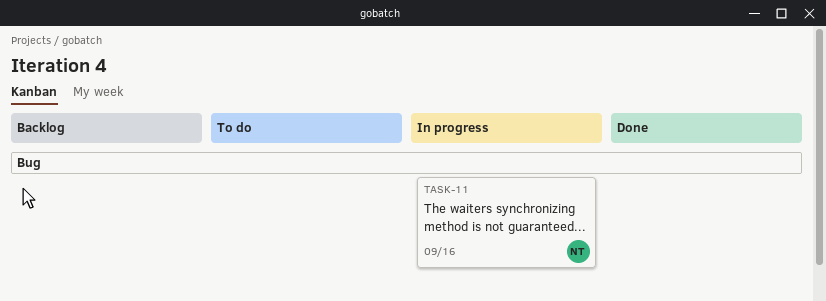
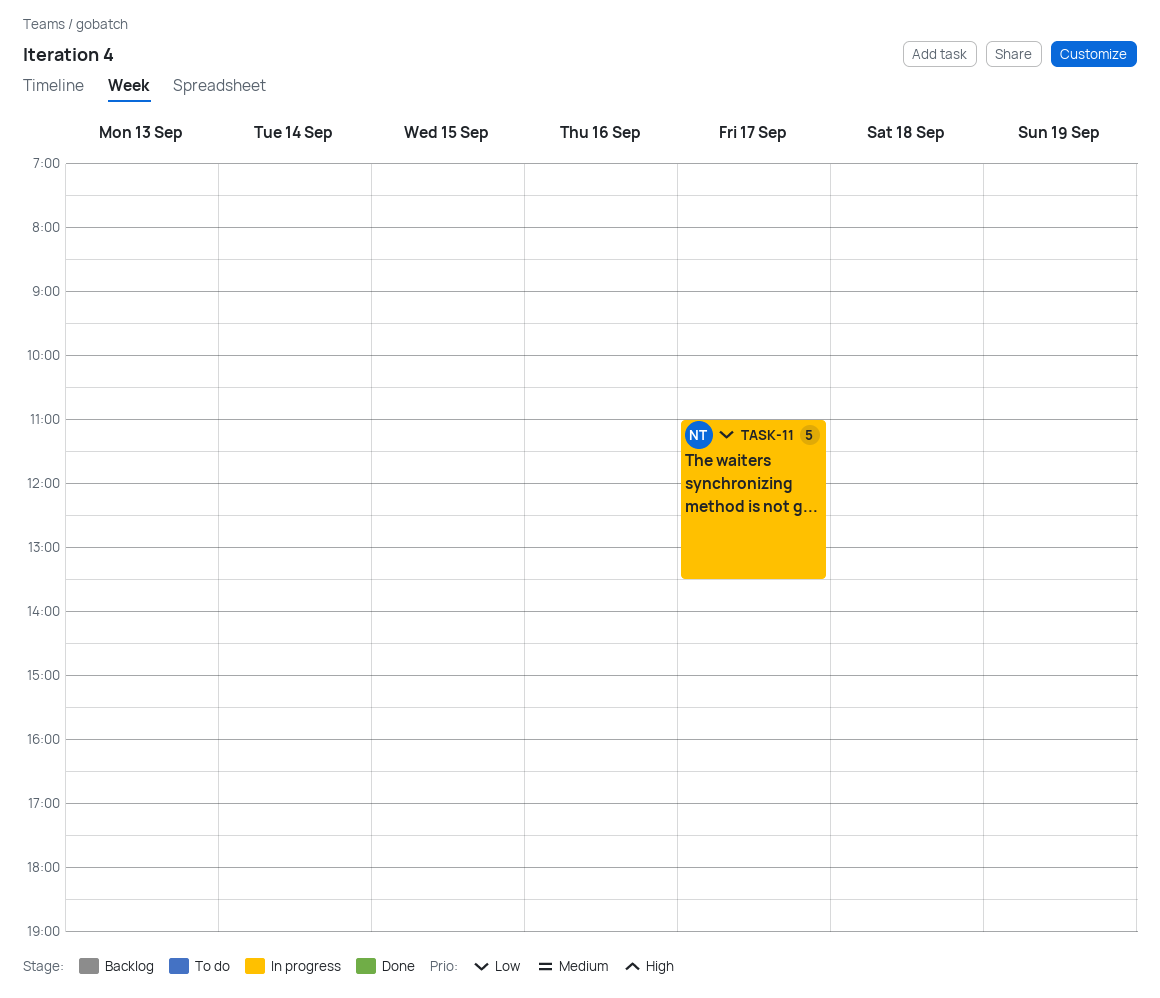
TASK-11, day: Sep 16 -> Sep 17

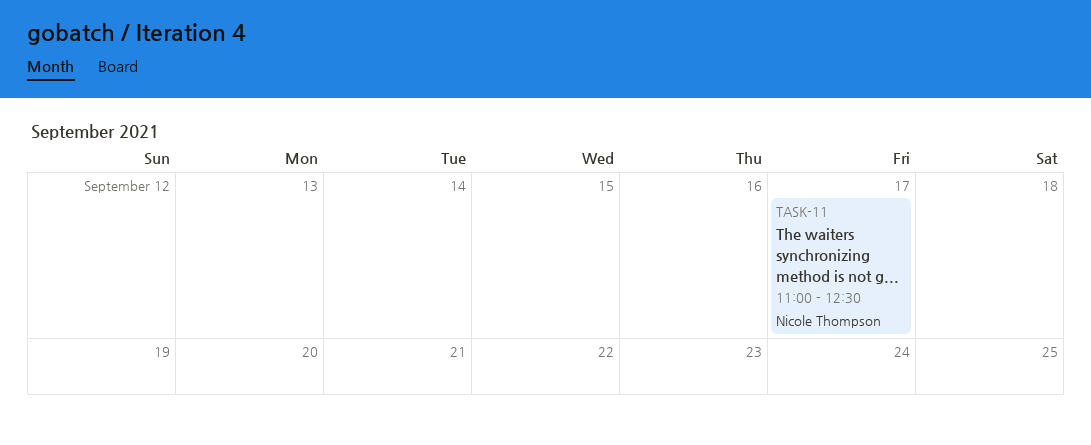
TASK-11, ends: 13:30 -> 12:30

